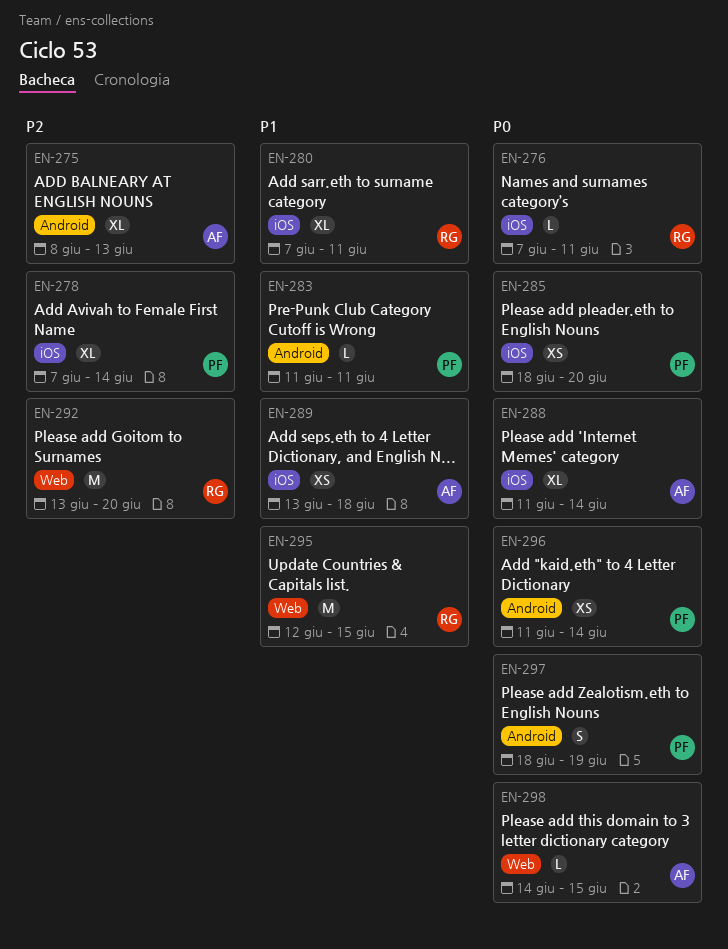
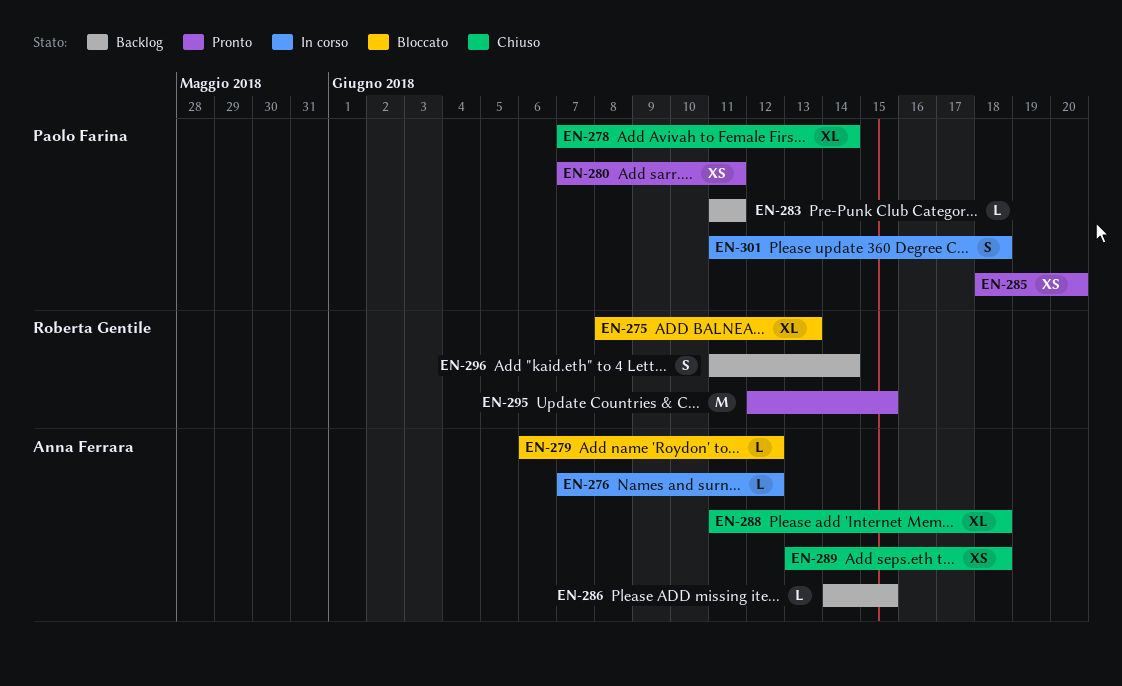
EN-275, owner: Anna Ferrara -> Roberta Gentile
EN-276, owner: Roberta Gentile -> Anna Ferrara
EN-276, due: Jun 11 -> Jun 12
EN-279: none -> present
EN-280, owner: Roberta Gentile -> Paolo Farina
EN-280, estimate: XL -> XS
EN-286: none -> present
EN-288, due: Jun 14 -> Jun 18
EN-292: present -> none
EN-296, owner: Paolo Farina -> Roberta Gentile
EN-296, estimate: XS -> S
EN-297: present -> none
EN-298: present -> none
EN-301: none -> present

